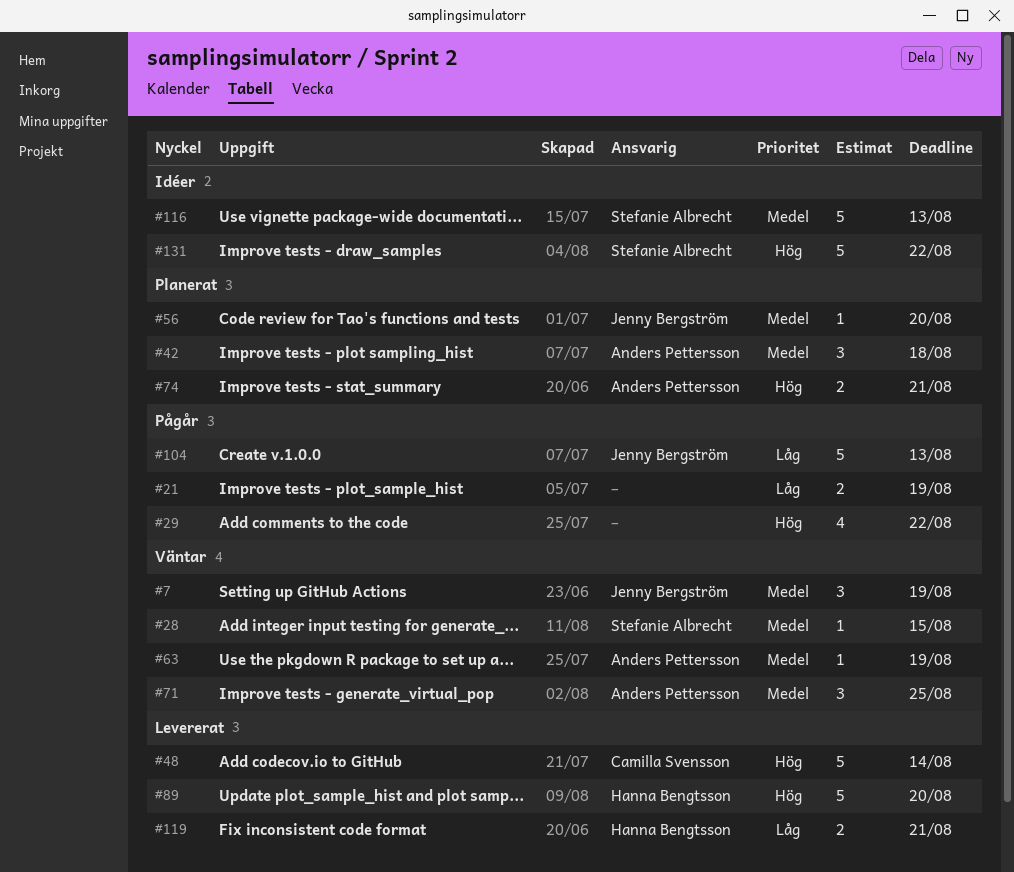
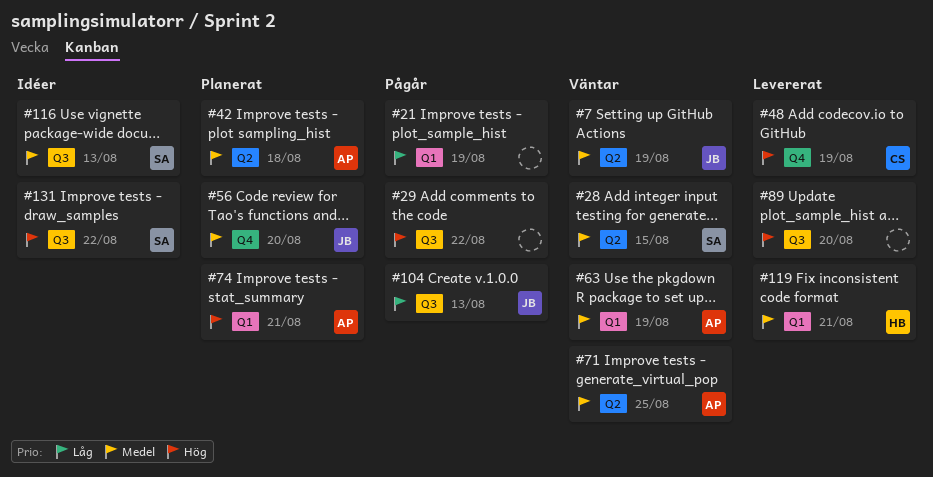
#48, due: Aug 14 -> Aug 19
#89, owner: Hanna Bengtsson -> none
#119, priority: Låg -> Medel

